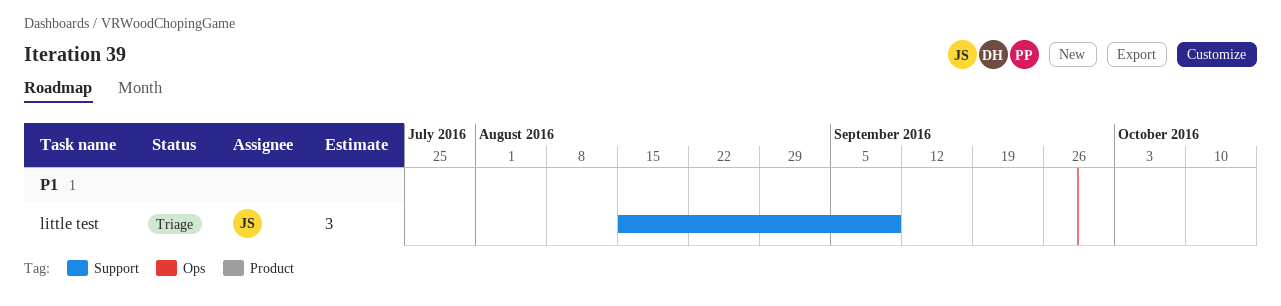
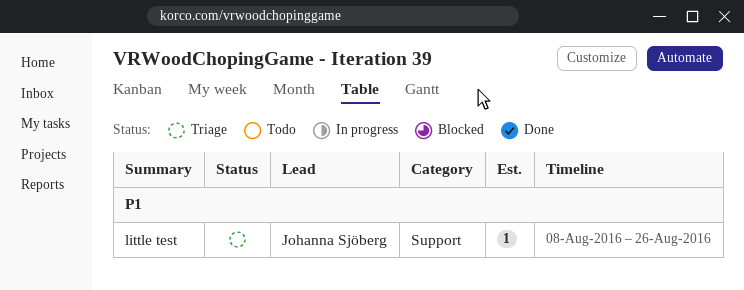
little test, estimate: 3 -> 1
little test, start: Aug 15 -> Aug 8
little test, due: Sep 9 -> Aug 26

